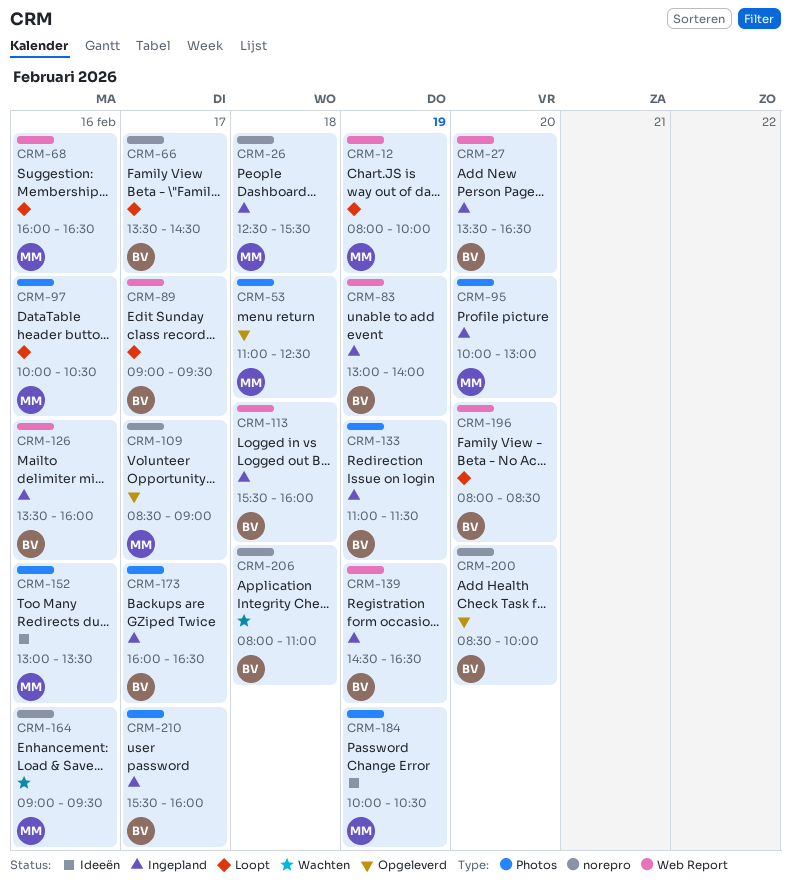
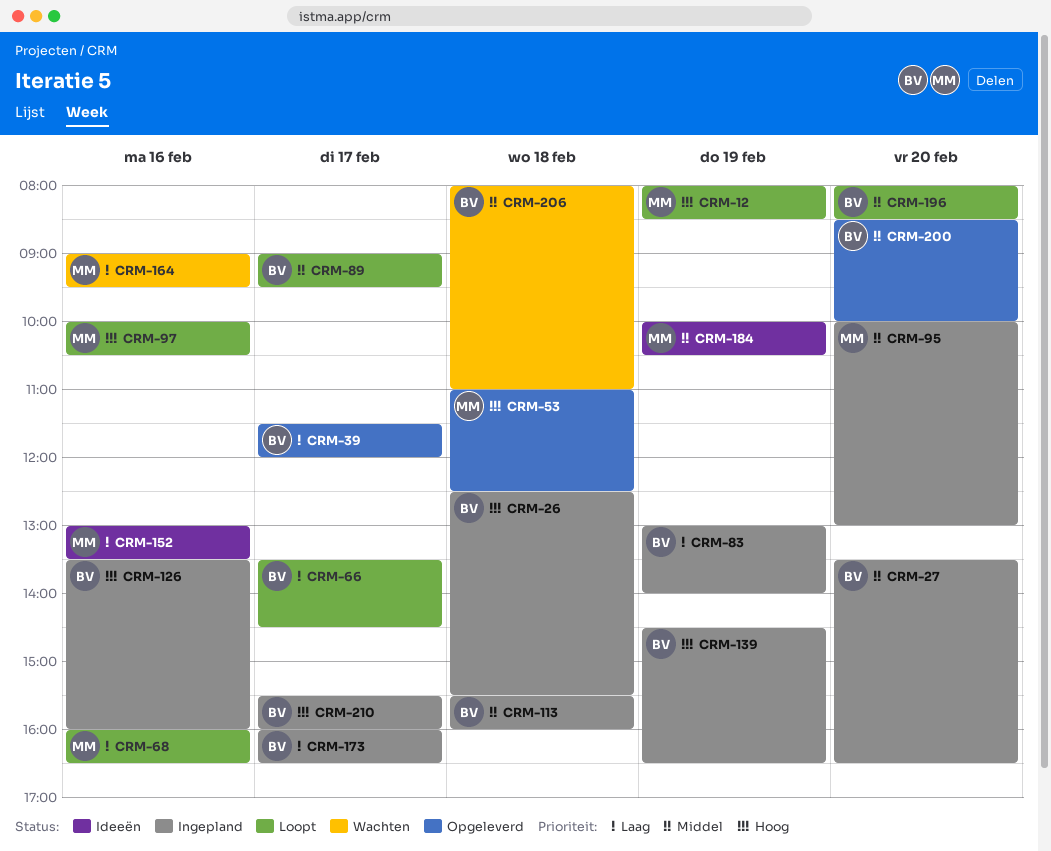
CRM-12, ends: 10:00 -> 08:30
CRM-26, owner: MM -> BV
CRM-39: none -> present
CRM-109: present -> none
CRM-133: present -> none

